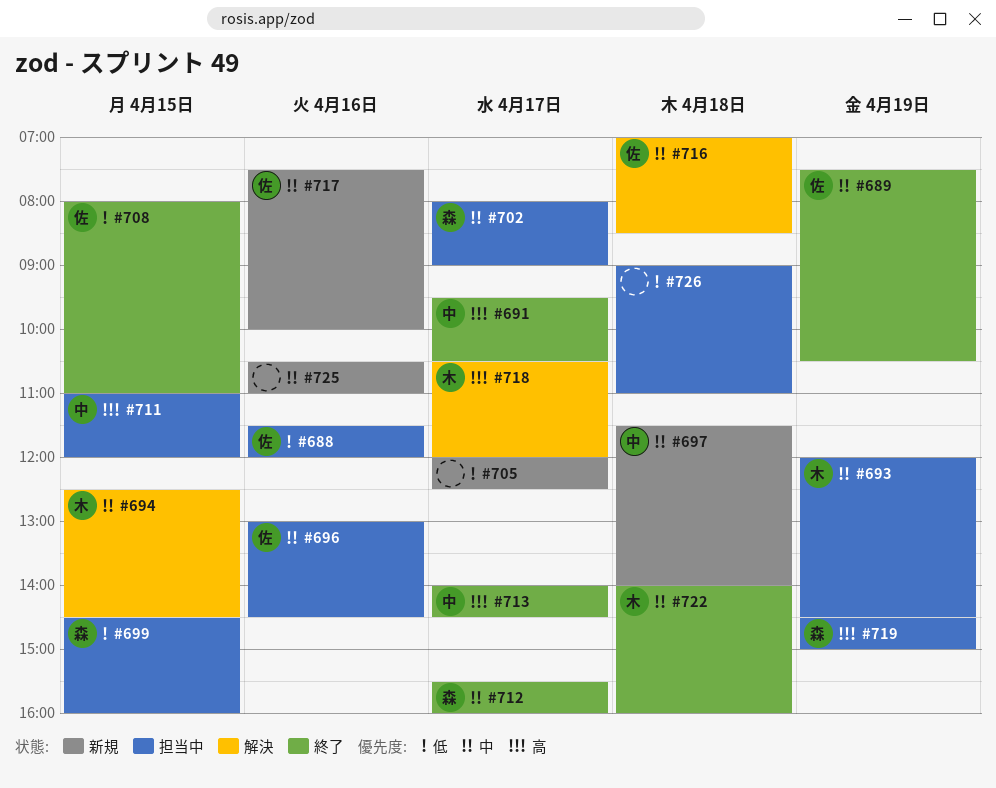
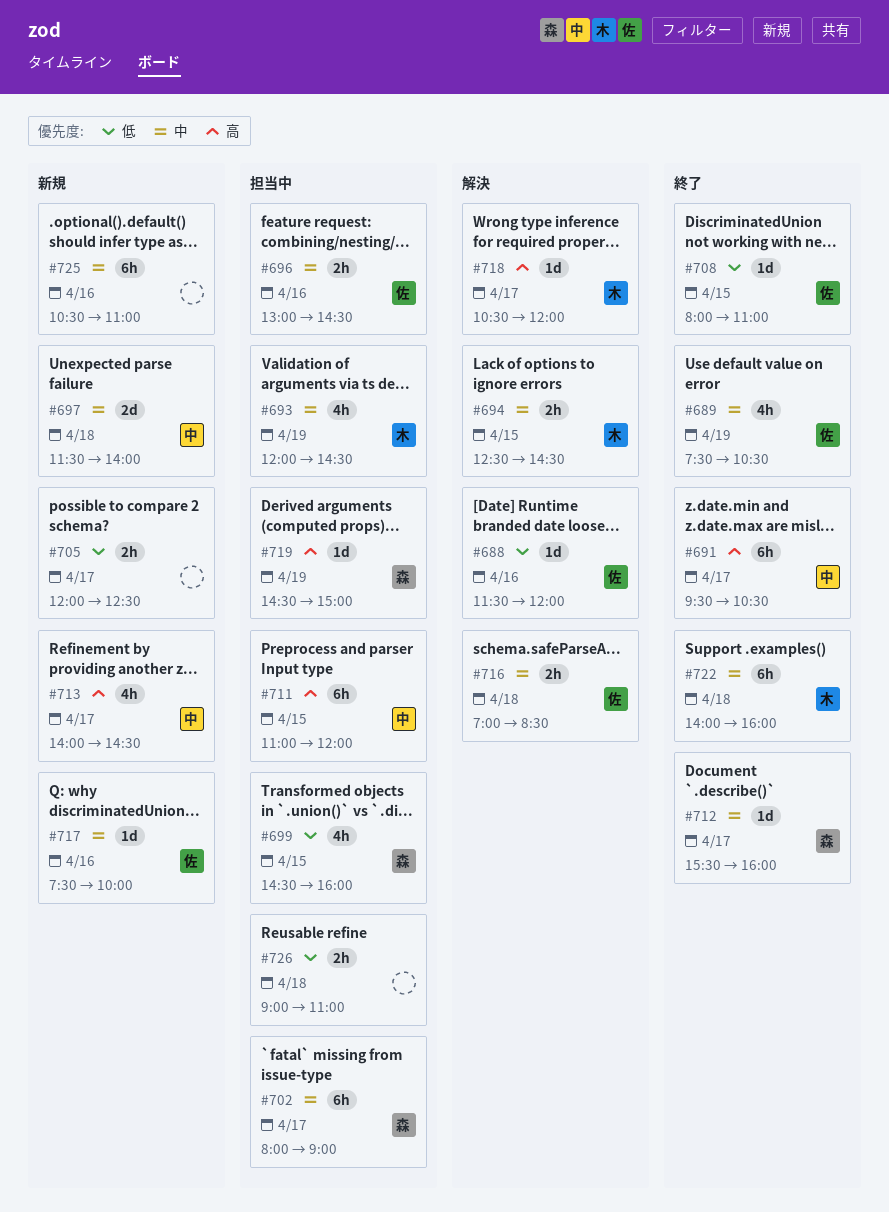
#688, status: 担当中 -> 解決
#713, status: 終了 -> 新規

